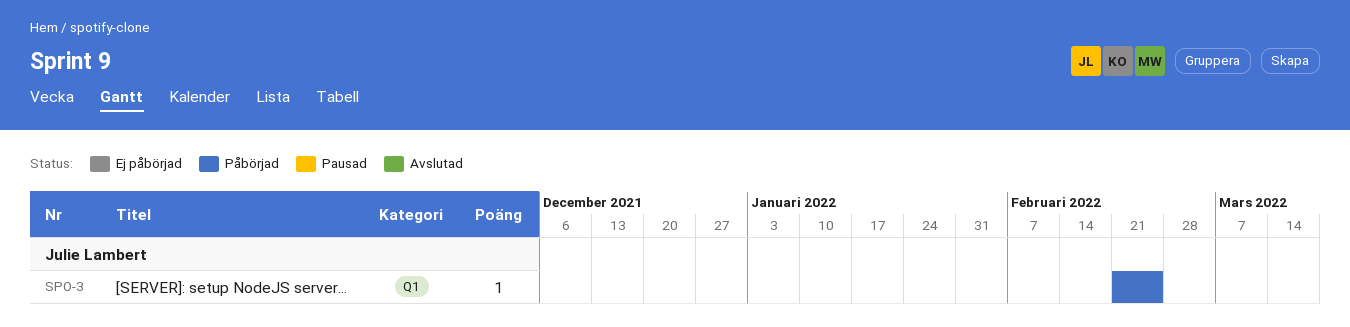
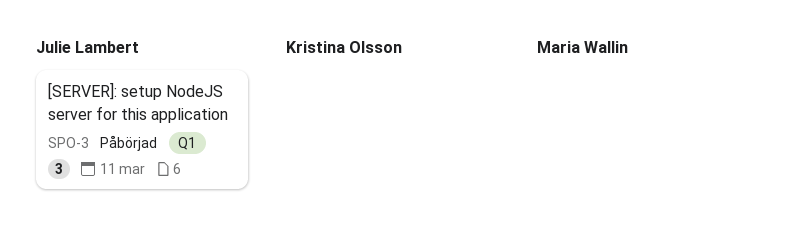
SPO-3, estimate: 1 -> 3
SPO-3, due: Feb 25 -> Mar 11

